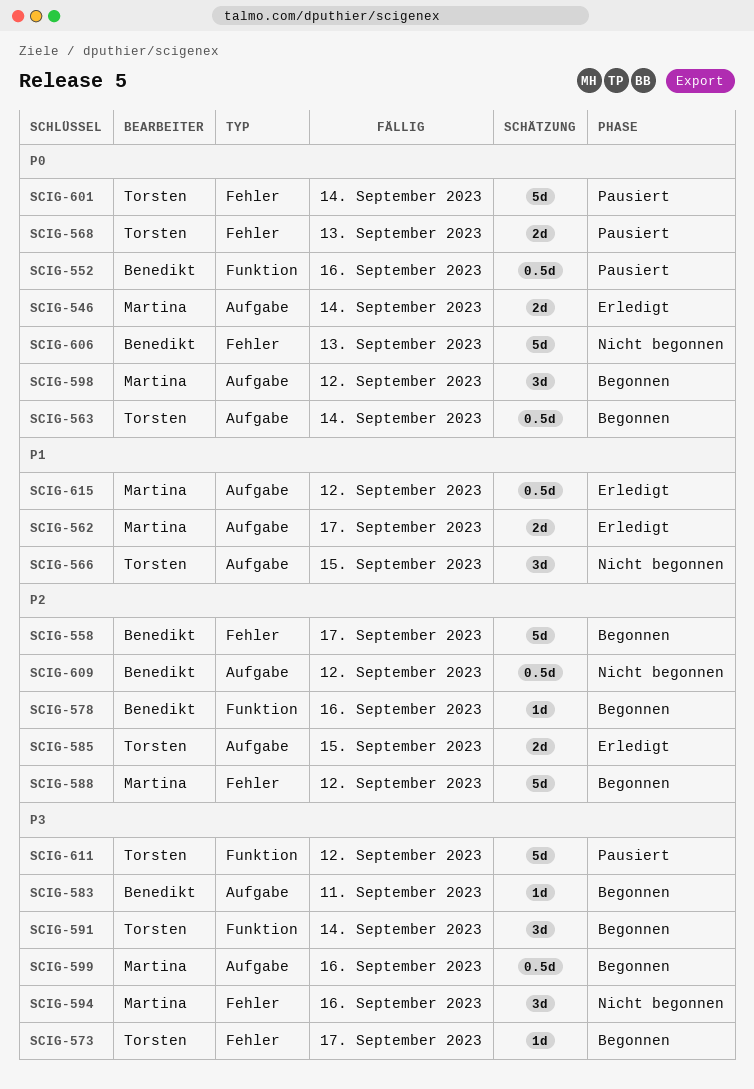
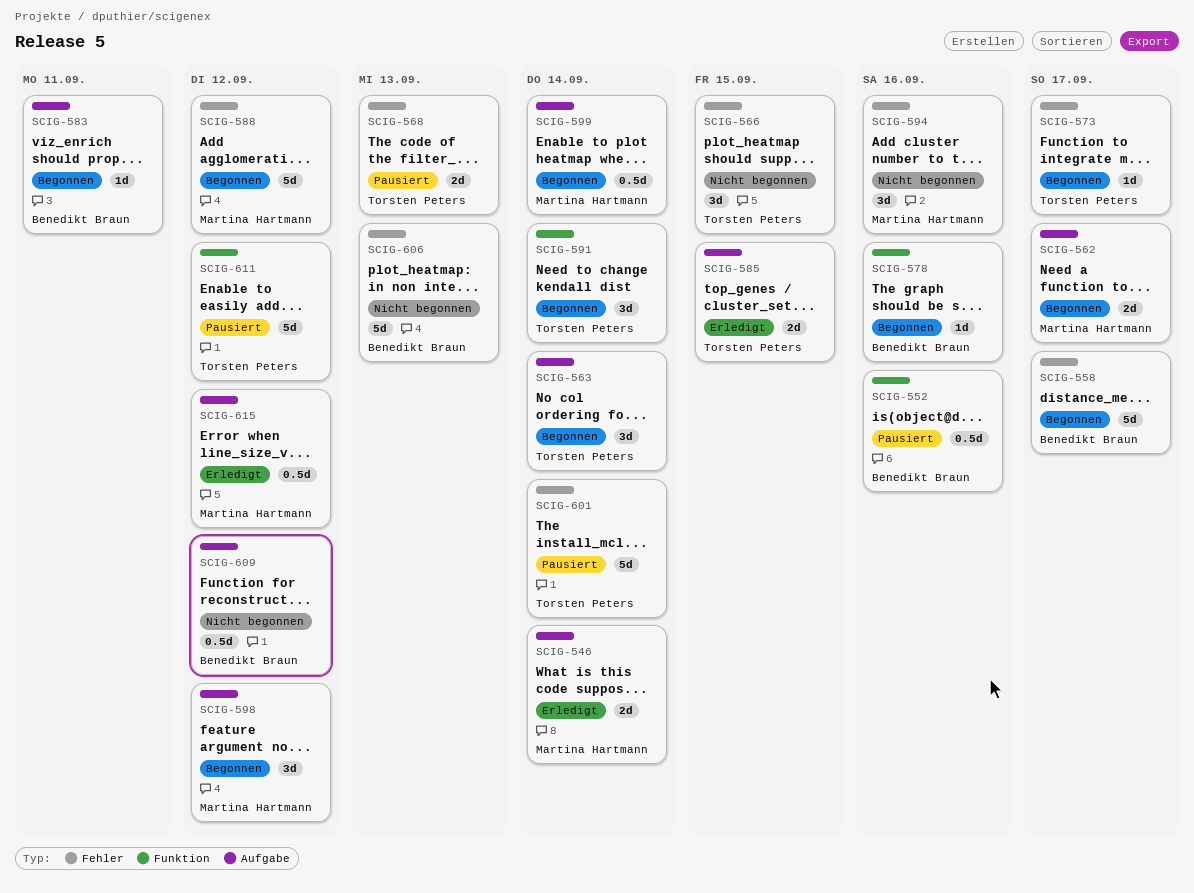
SCIG-562, status: Erledigt -> Begonnen
SCIG-563, estimate: 0.5d -> 3d
SCIG-566, label: Aufgabe -> Fehler
SCIG-599, due: Sep 16 -> Sep 14

